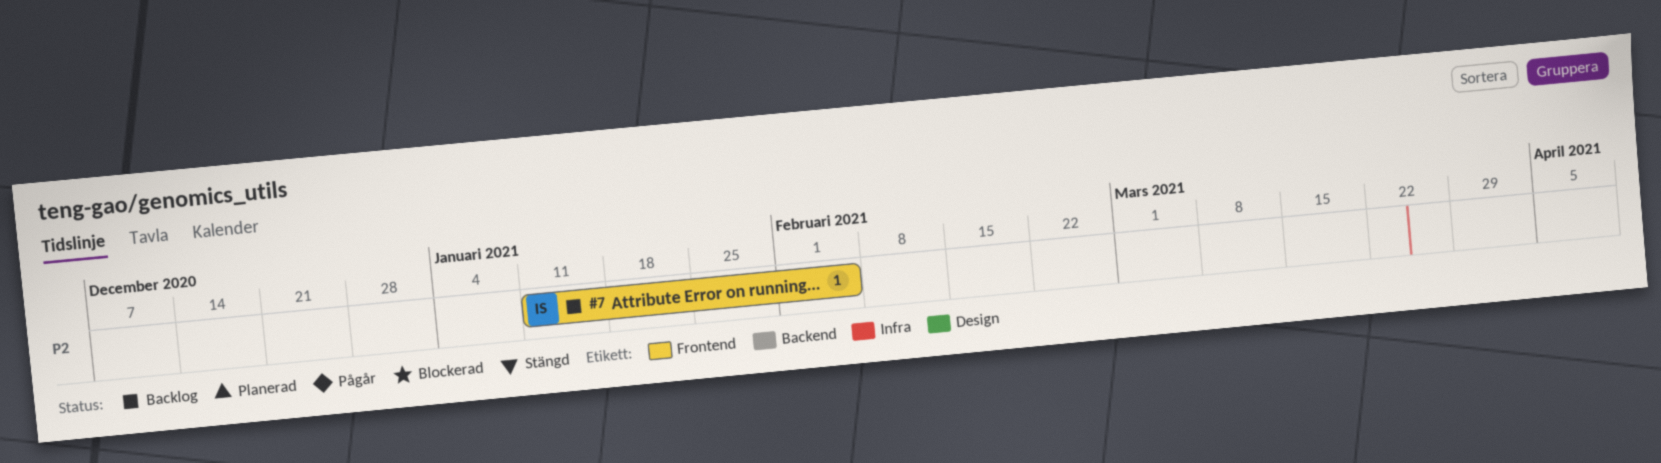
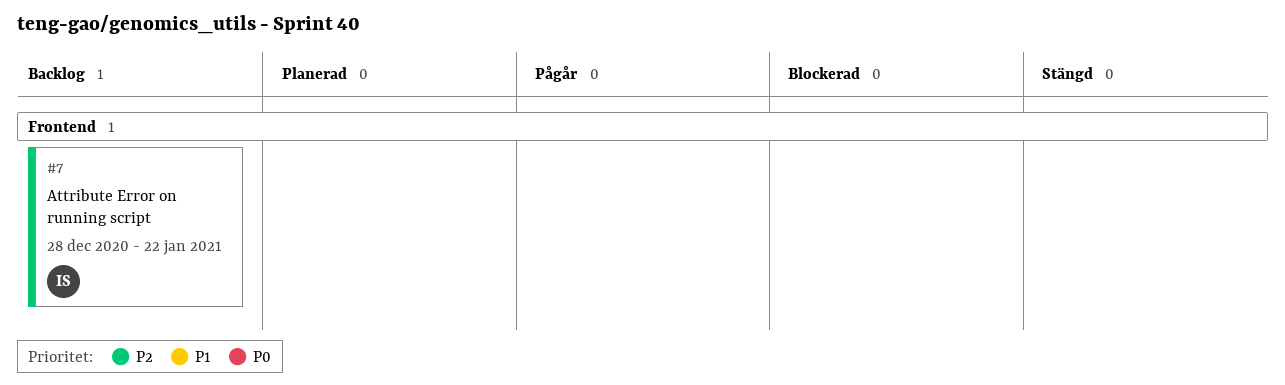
#7, start: Jan 11 -> Dec 28
#7, due: Feb 5 -> Jan 22

